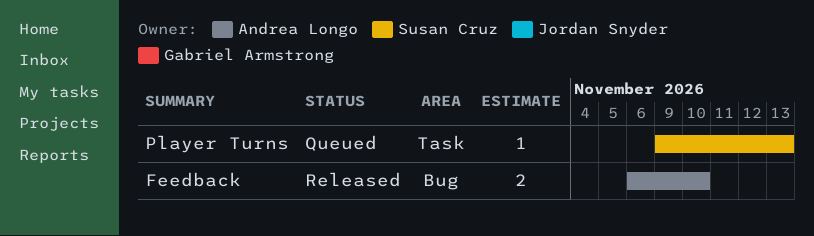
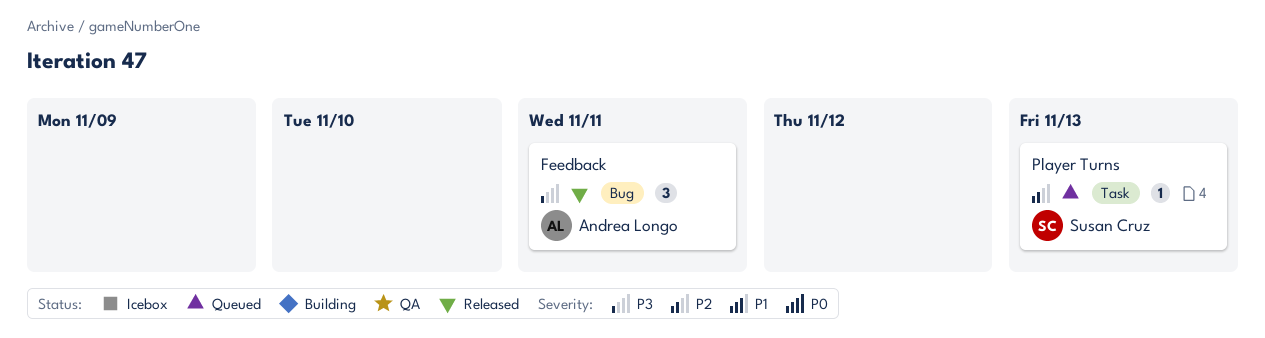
Feedback, estimate: 2 -> 3
Feedback, due: Nov 10 -> Nov 11

